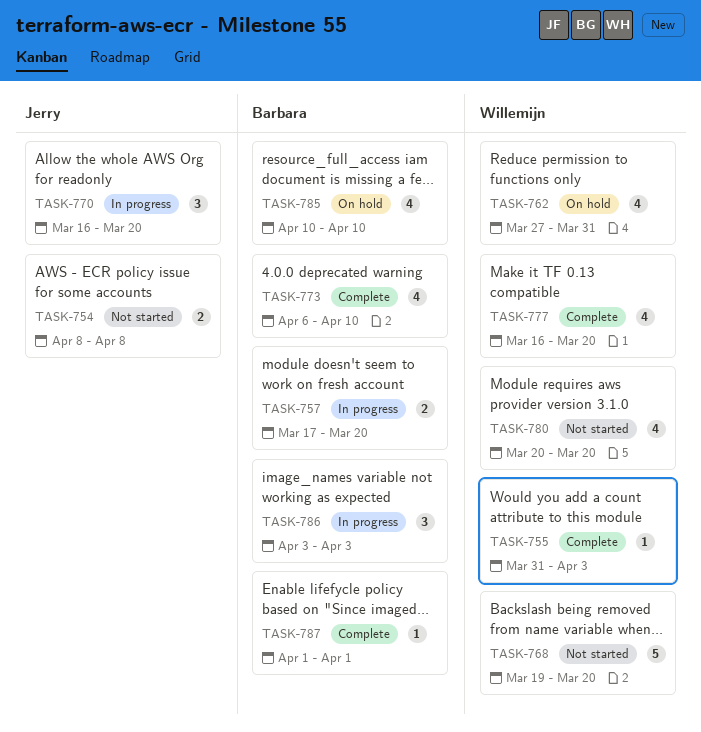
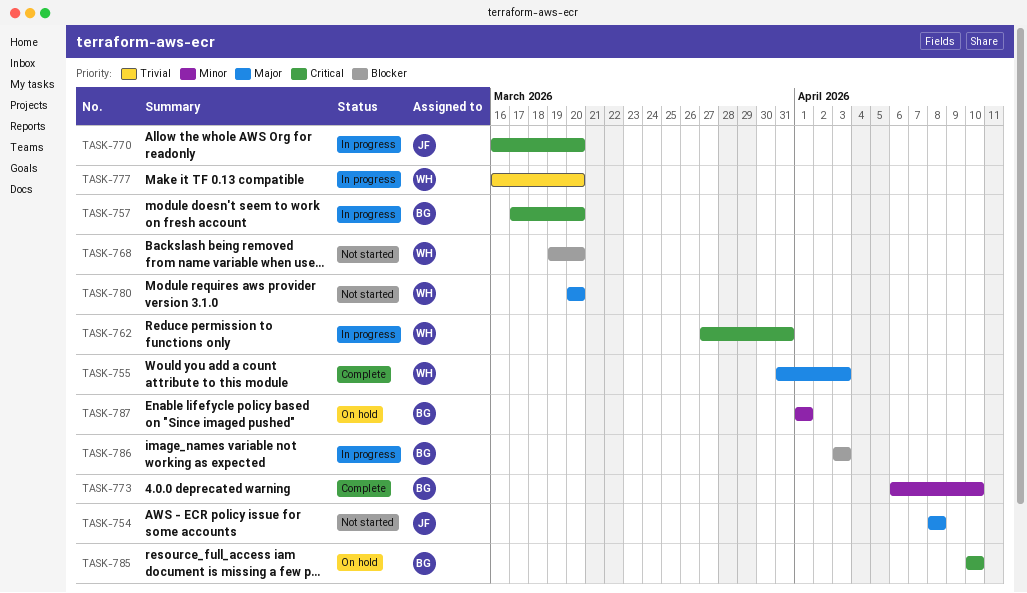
TASK-762, status: On hold -> In progress
TASK-777, status: Complete -> In progress
TASK-787, status: Complete -> On hold

